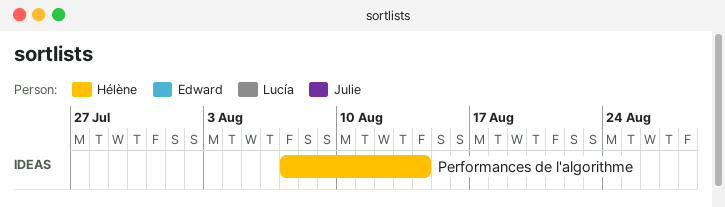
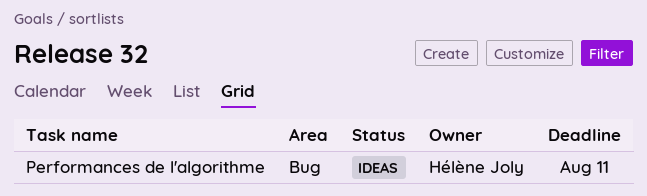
Performances de l'algorithme, due: Aug 14 -> Aug 11

